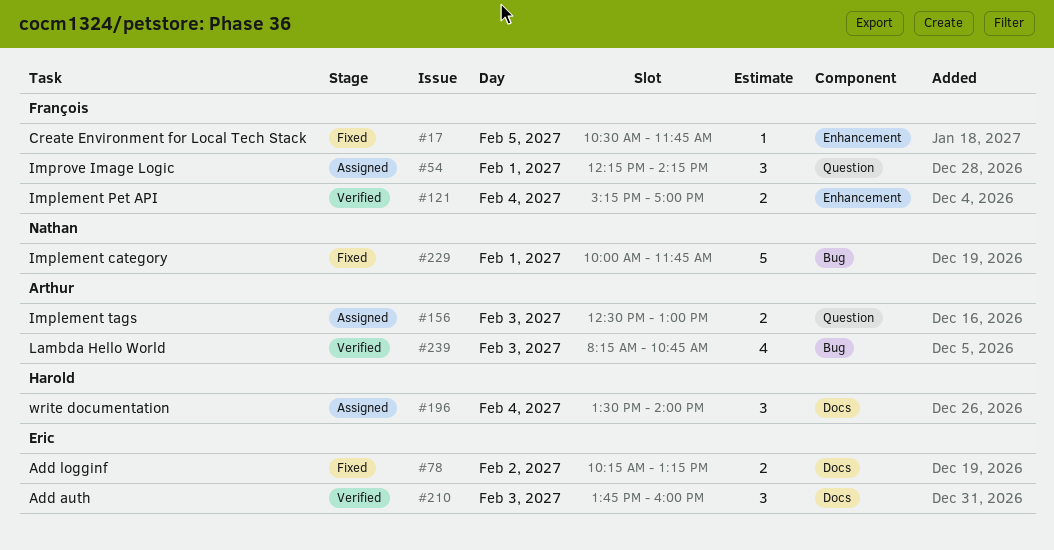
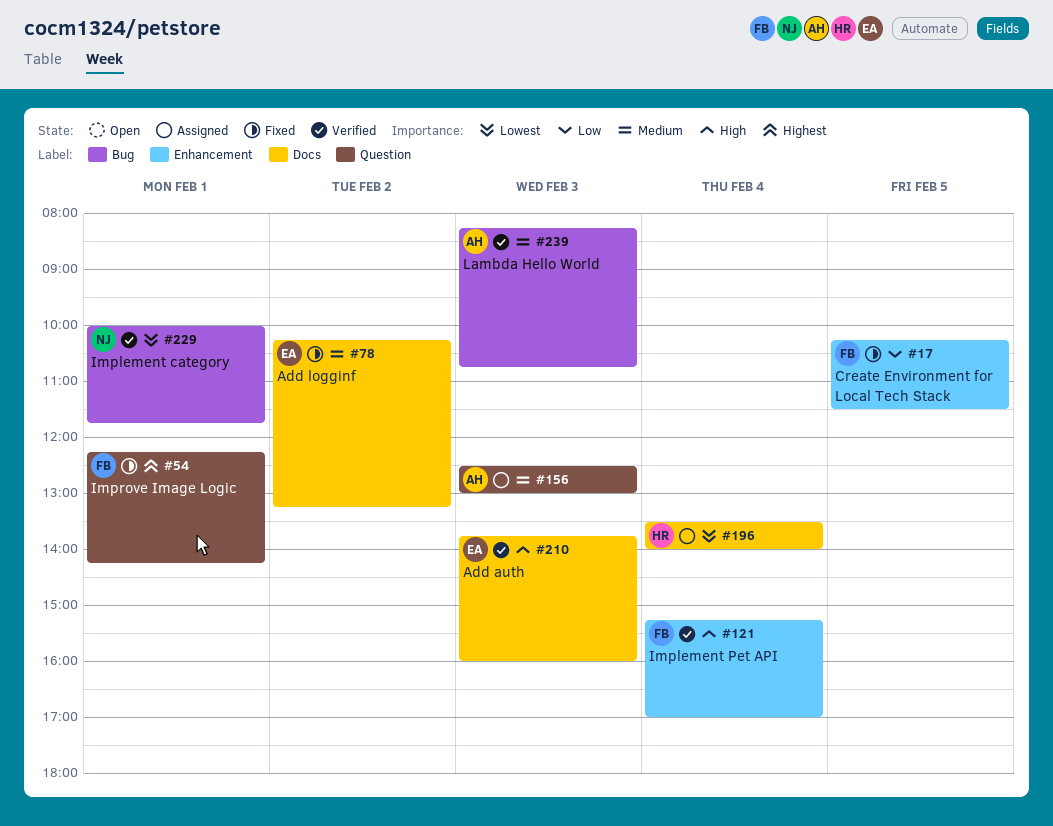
#17, begins: 10:30 -> 10:15
#17, ends: 11:45 -> 11:30
#54, status: Assigned -> Fixed
#229, status: Fixed -> Verified

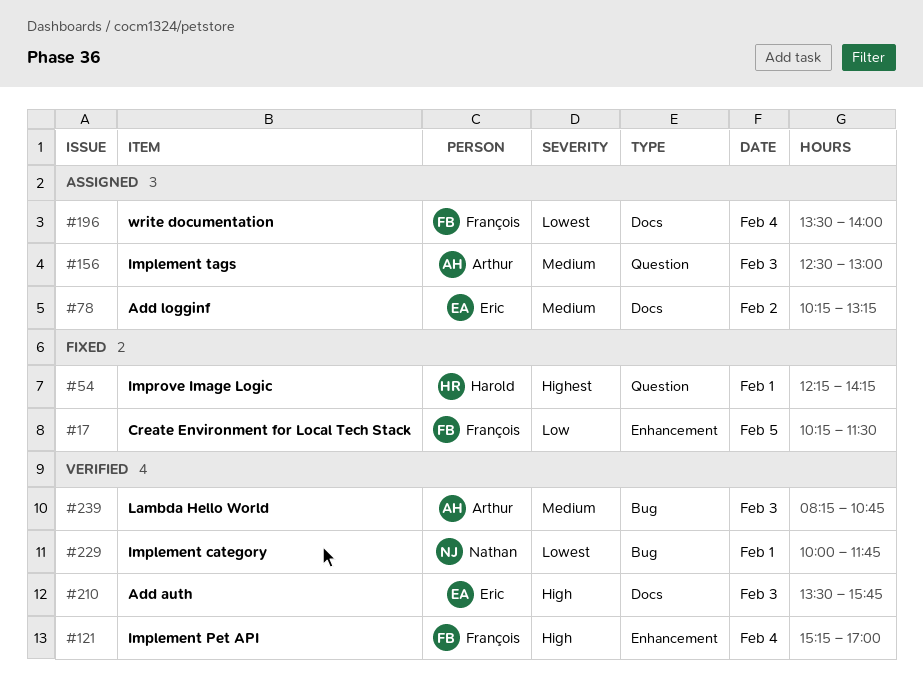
#54, owner: François -> Harold
#78, status: Fixed -> Assigned
#196, owner: Harold -> François
#210, begins: 13:45 -> 13:30
#210, ends: 16:00 -> 15:45

